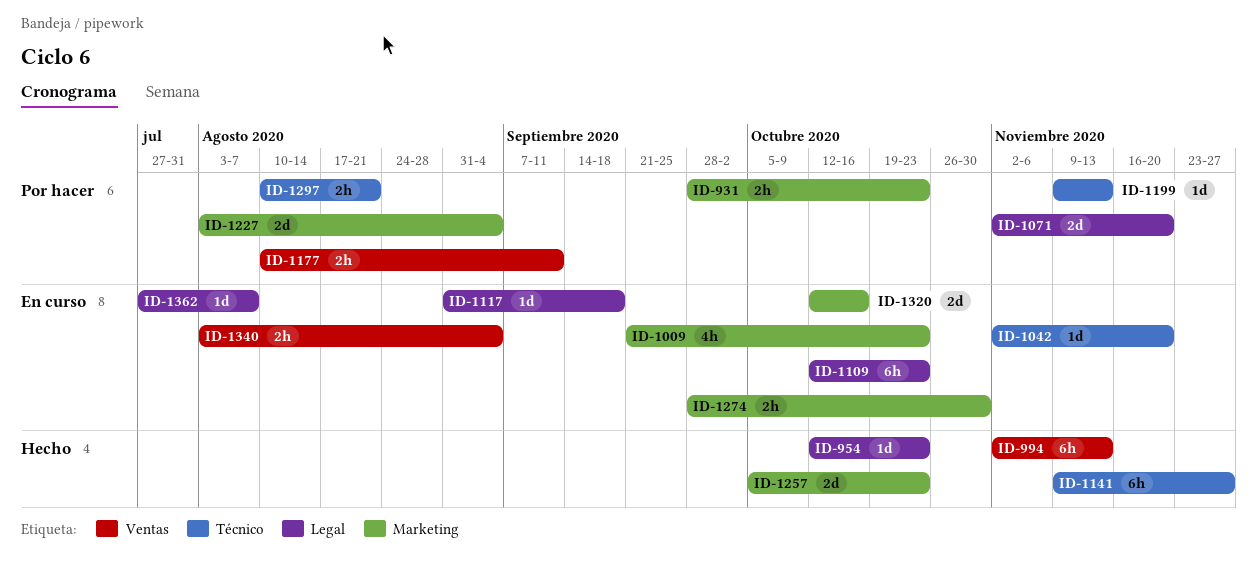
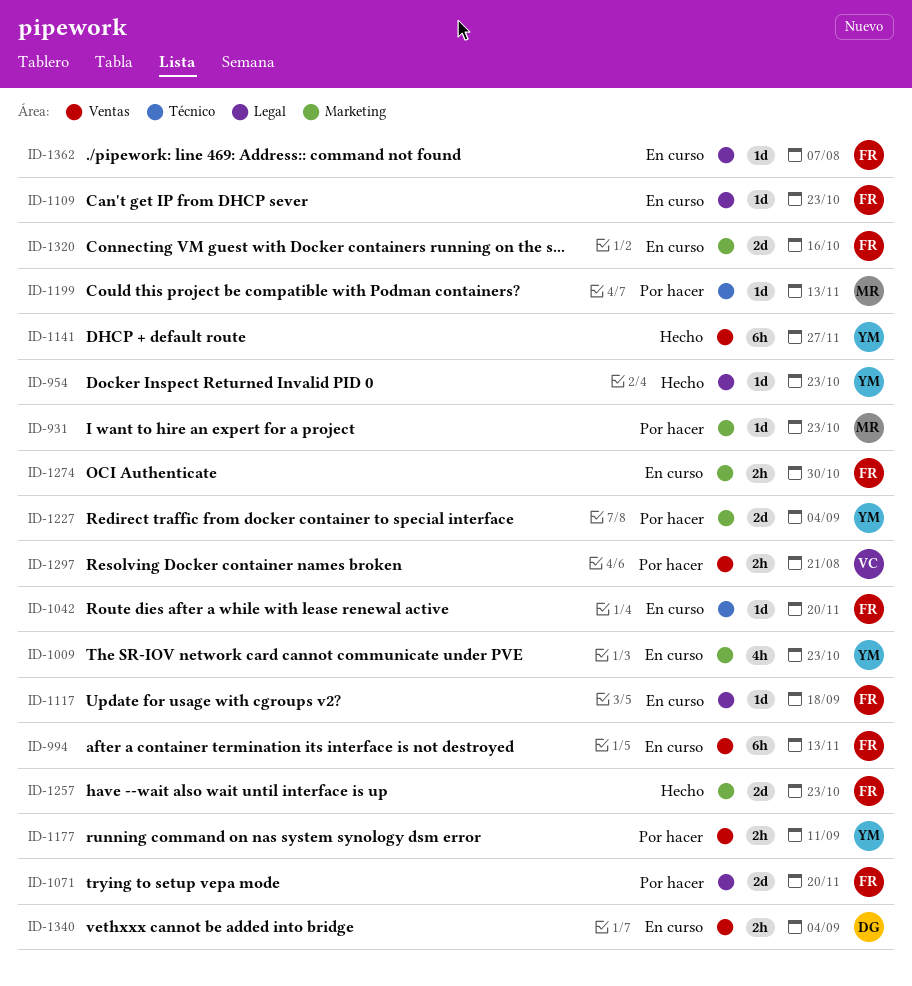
ID-931, estimate: 2h -> 1d
ID-994, status: Hecho -> En curso
ID-1109, estimate: 6h -> 1d
ID-1141, label: Técnico -> Ventas
ID-1297, label: Técnico -> Ventas

